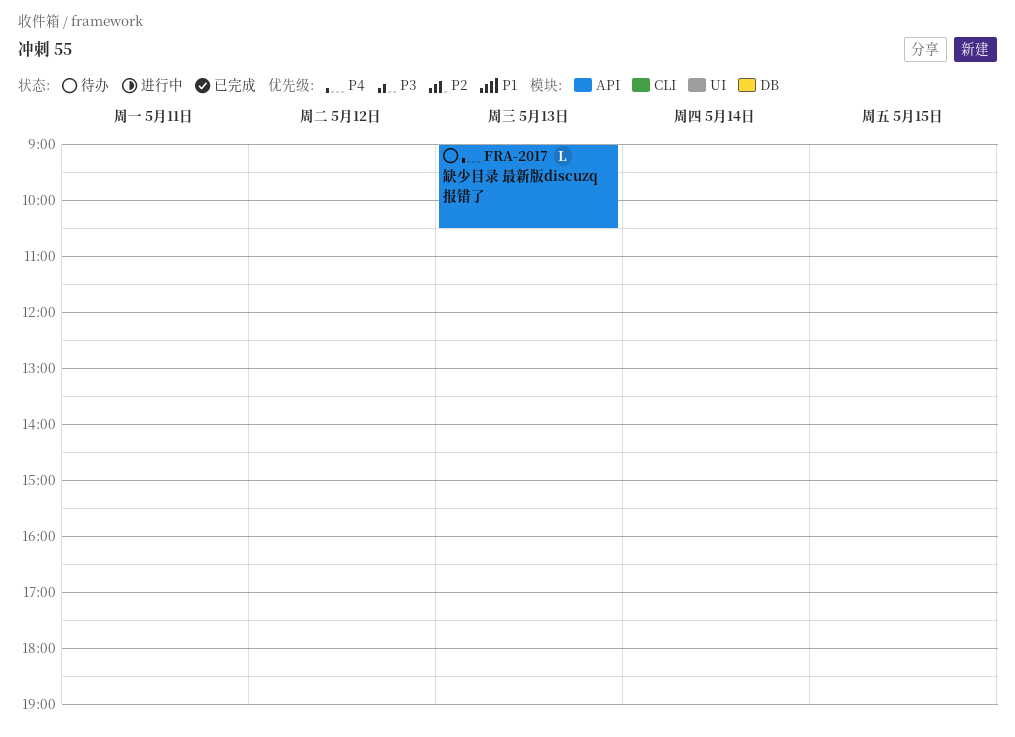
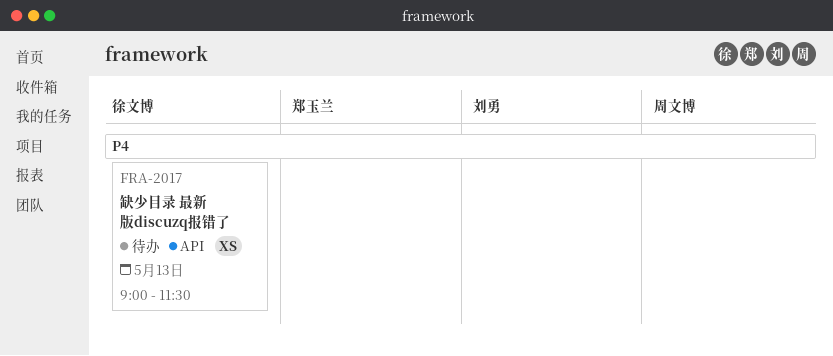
FRA-2017, estimate: L -> XS
FRA-2017, ends: 10:30 -> 11:30

